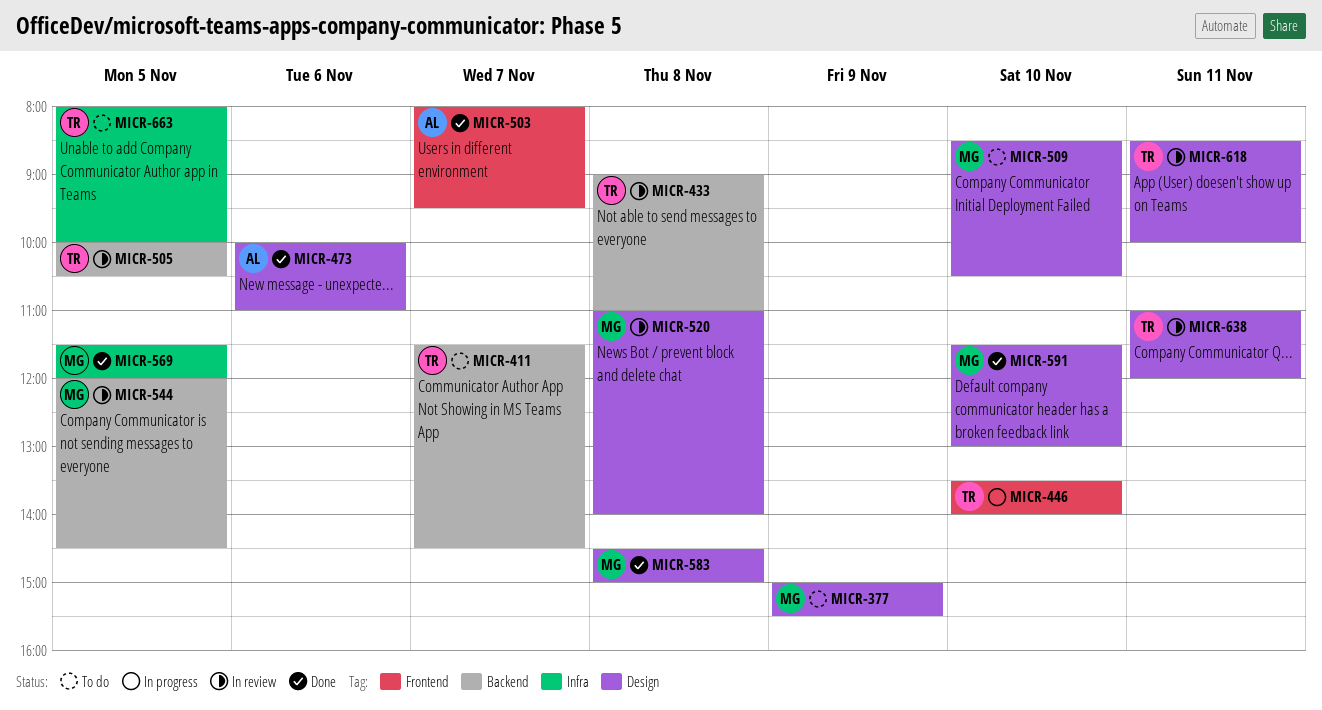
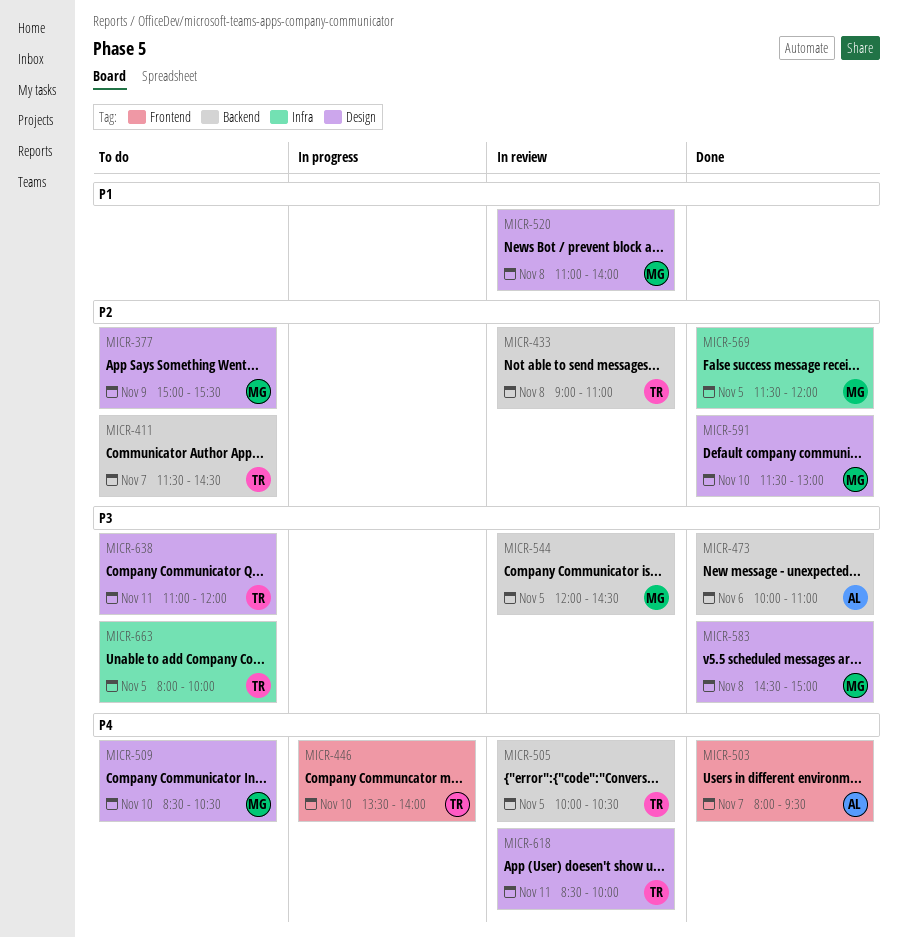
MICR-473, label: Design -> Backend
MICR-638, status: In review -> To do

